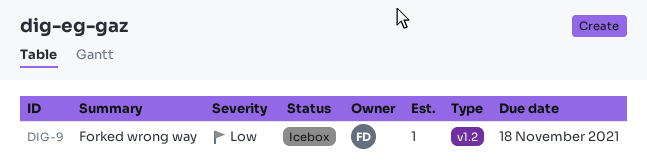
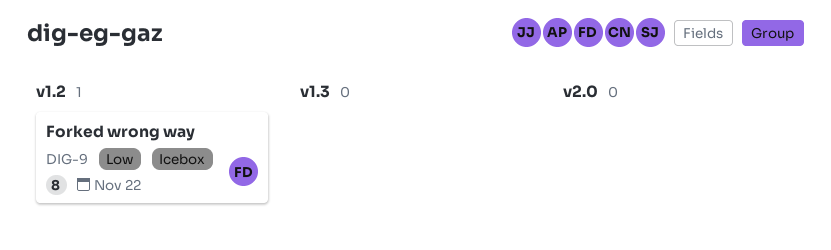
DIG-9, estimate: 1 -> 8
DIG-9, due: Nov 18 -> Nov 22

